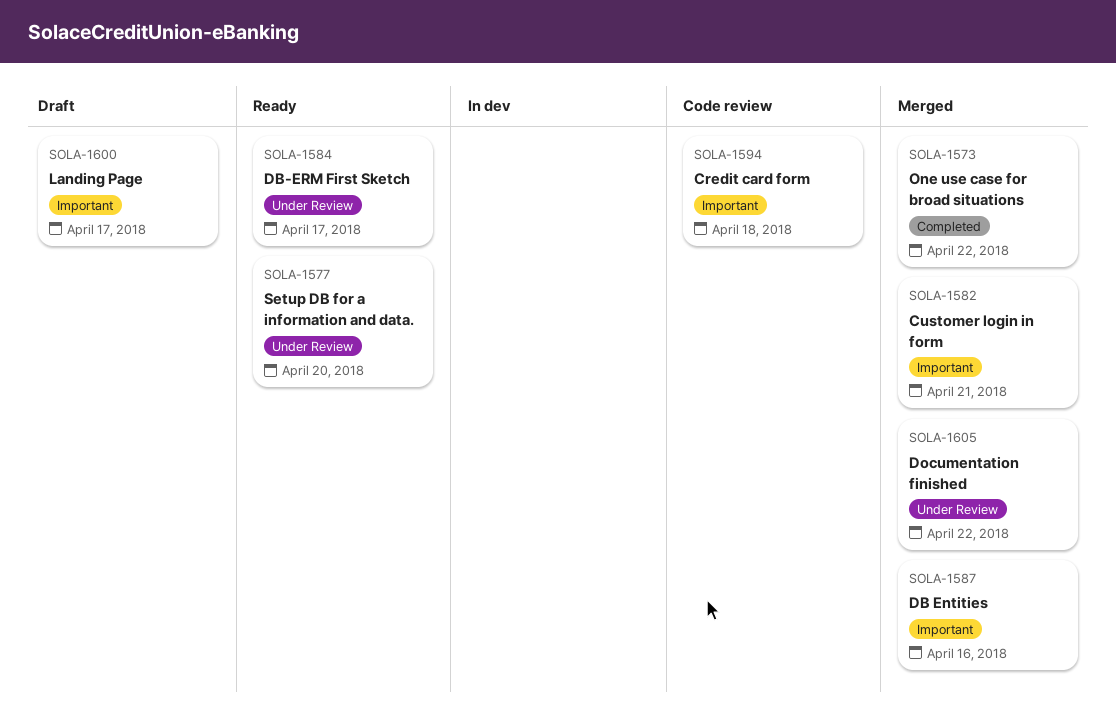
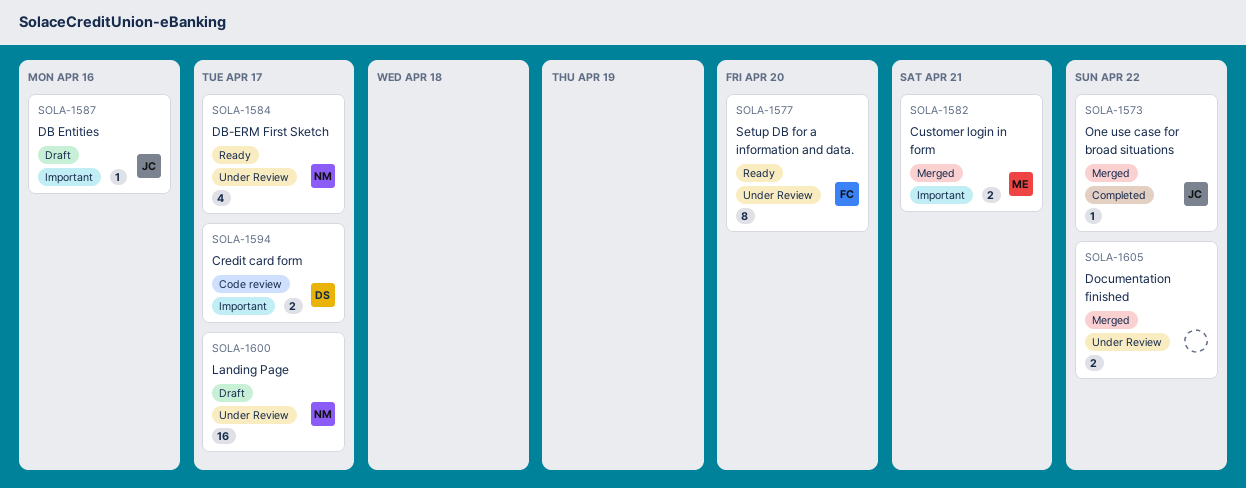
SOLA-1587, status: Merged -> Draft
SOLA-1594, due: Apr 18 -> Apr 17
SOLA-1600, label: Important -> Under Review

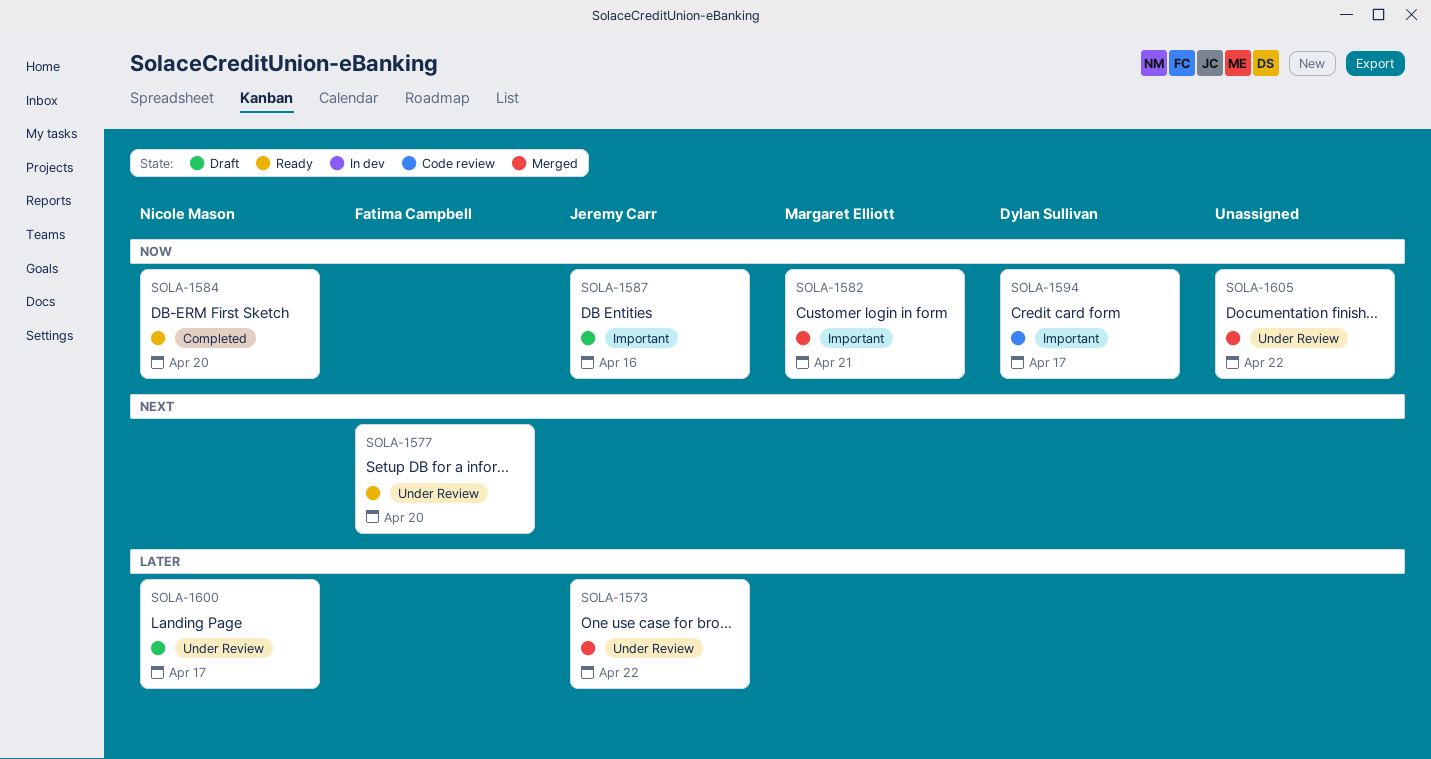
SOLA-1573, label: Completed -> Under Review
SOLA-1584, label: Under Review -> Completed
SOLA-1584, due: Apr 17 -> Apr 20

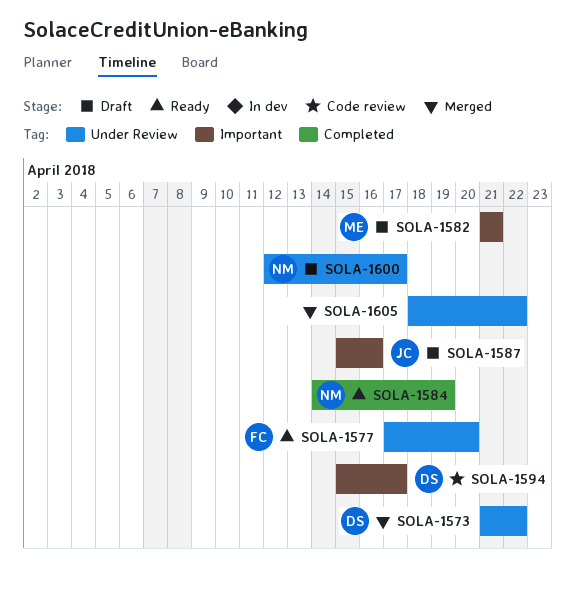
SOLA-1573, owner: Jeremy Carr -> Dylan Sullivan
SOLA-1582, status: Merged -> Draft
SOLA-1584, due: Apr 20 -> Apr 19

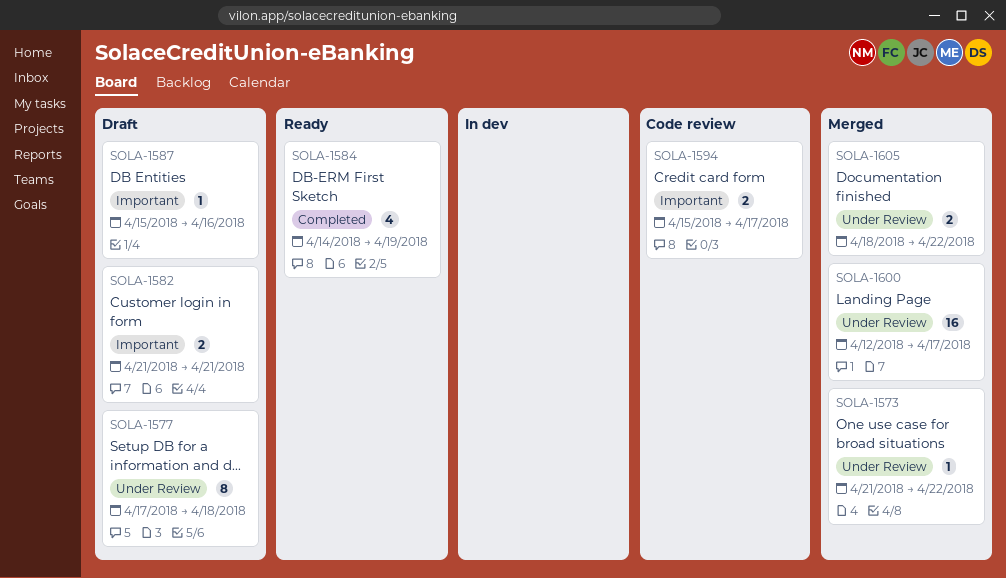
SOLA-1577, status: Ready -> Draft
SOLA-1577, due: Apr 20 -> Apr 18
SOLA-1600, status: Draft -> Merged

